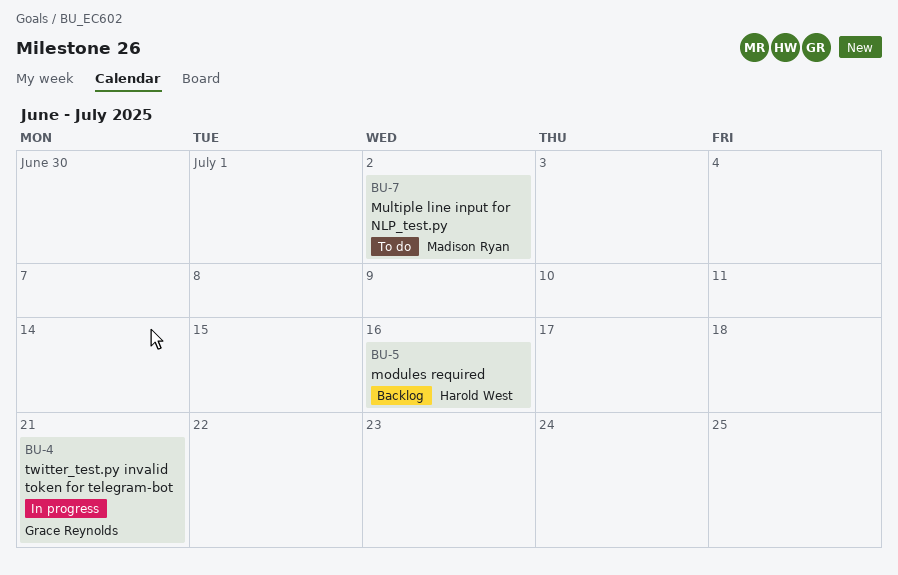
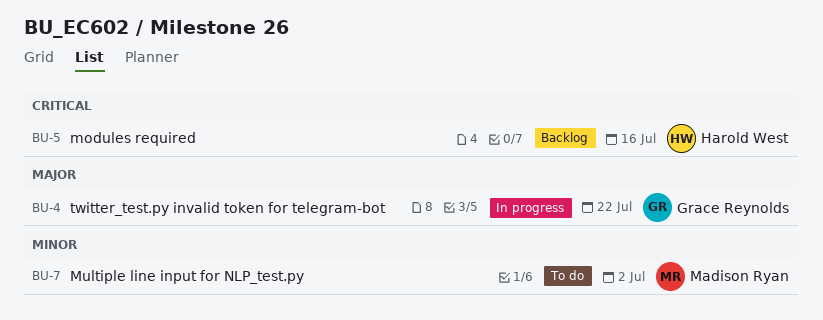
BU-4, due: Jul 21 -> Jul 22

